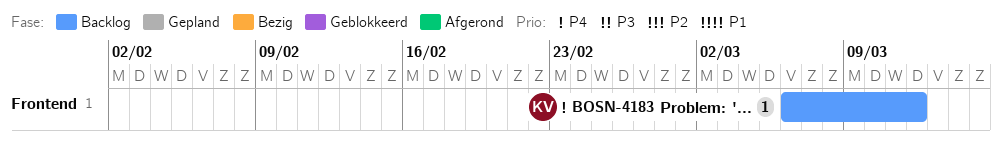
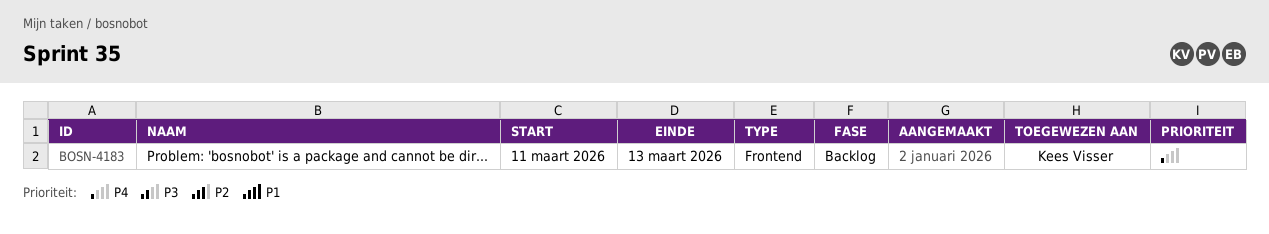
BOSN-4183, start: Mar 6 -> Mar 11
BOSN-4183, due: Mar 12 -> Mar 13

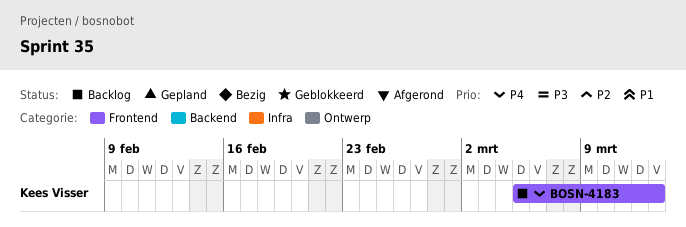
BOSN-4183, start: Mar 11 -> Mar 5

